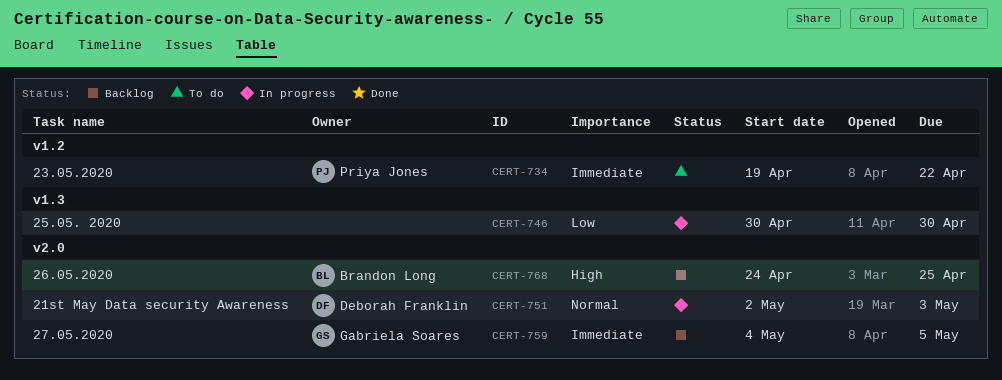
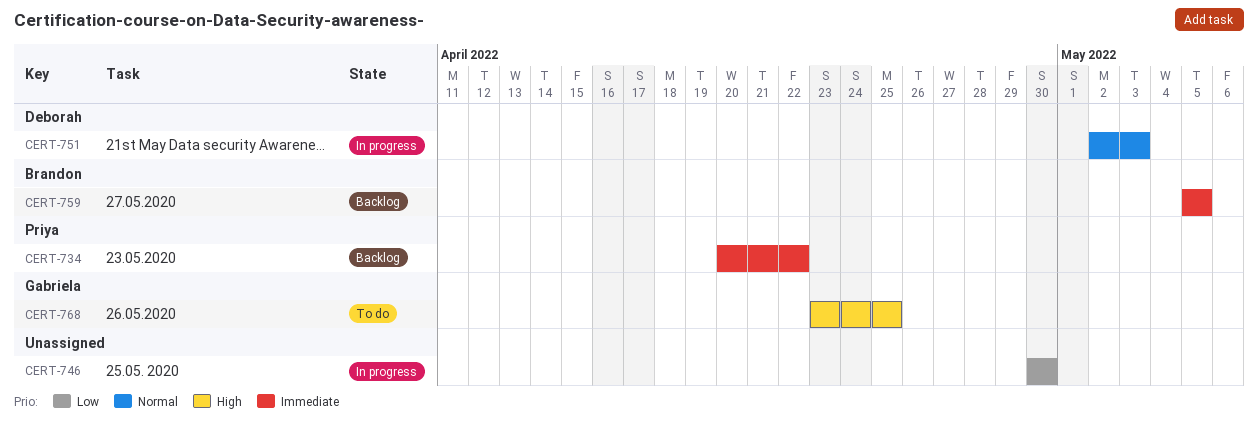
CERT-734, status: To do -> Backlog
CERT-734, start: Apr 19 -> Apr 20
CERT-759, owner: Gabriela Soares -> Brandon Long
CERT-759, start: May 4 -> May 5
CERT-768, status: Backlog -> To do
CERT-768, owner: Brandon Long -> Gabriela Soares
CERT-768, start: Apr 24 -> Apr 23

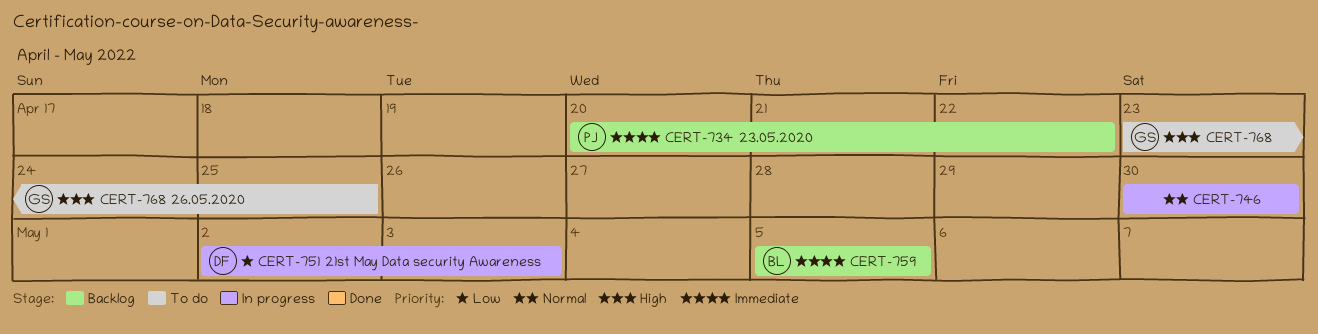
CERT-746, priority: Low -> Normal
CERT-751, priority: Normal -> Low

